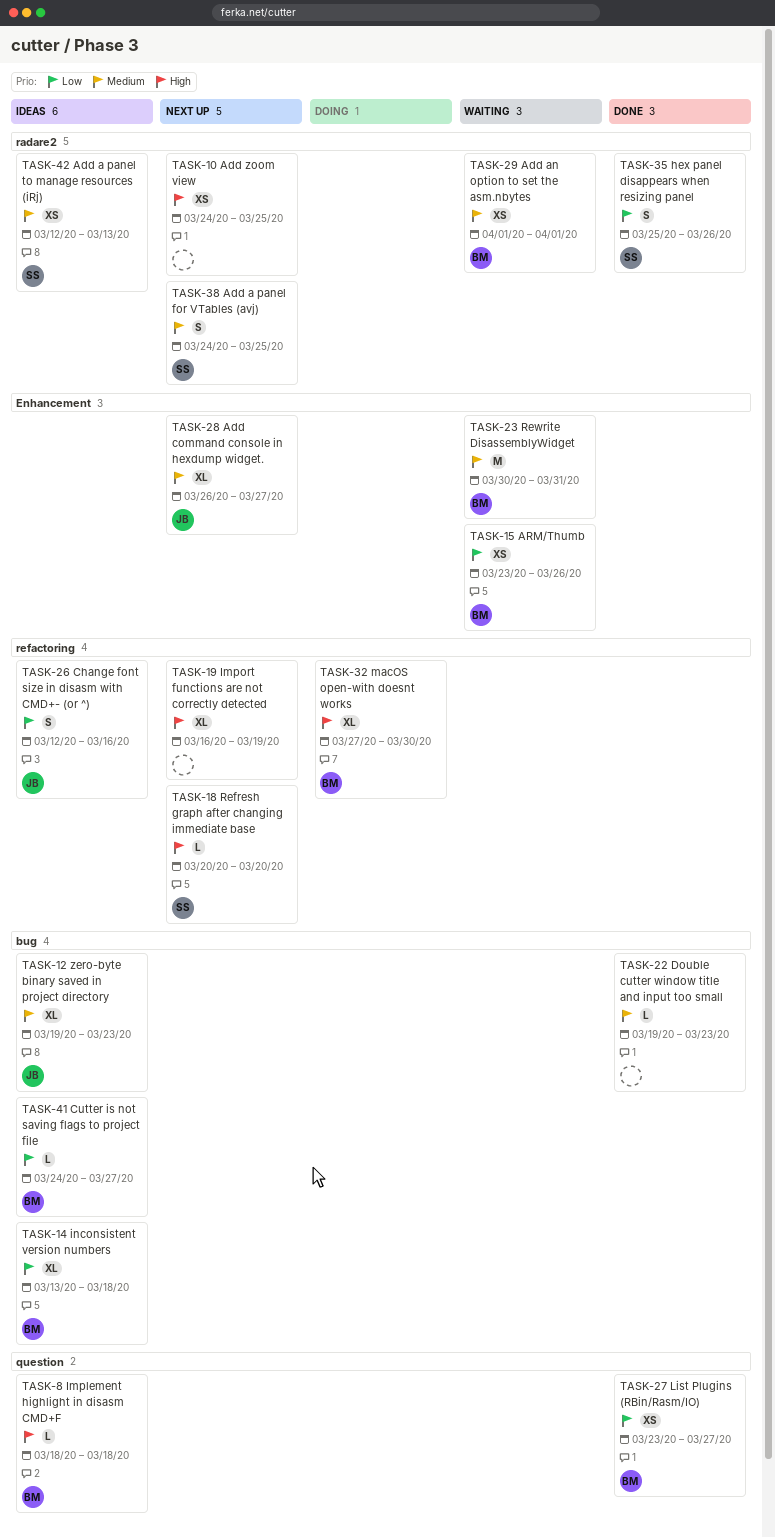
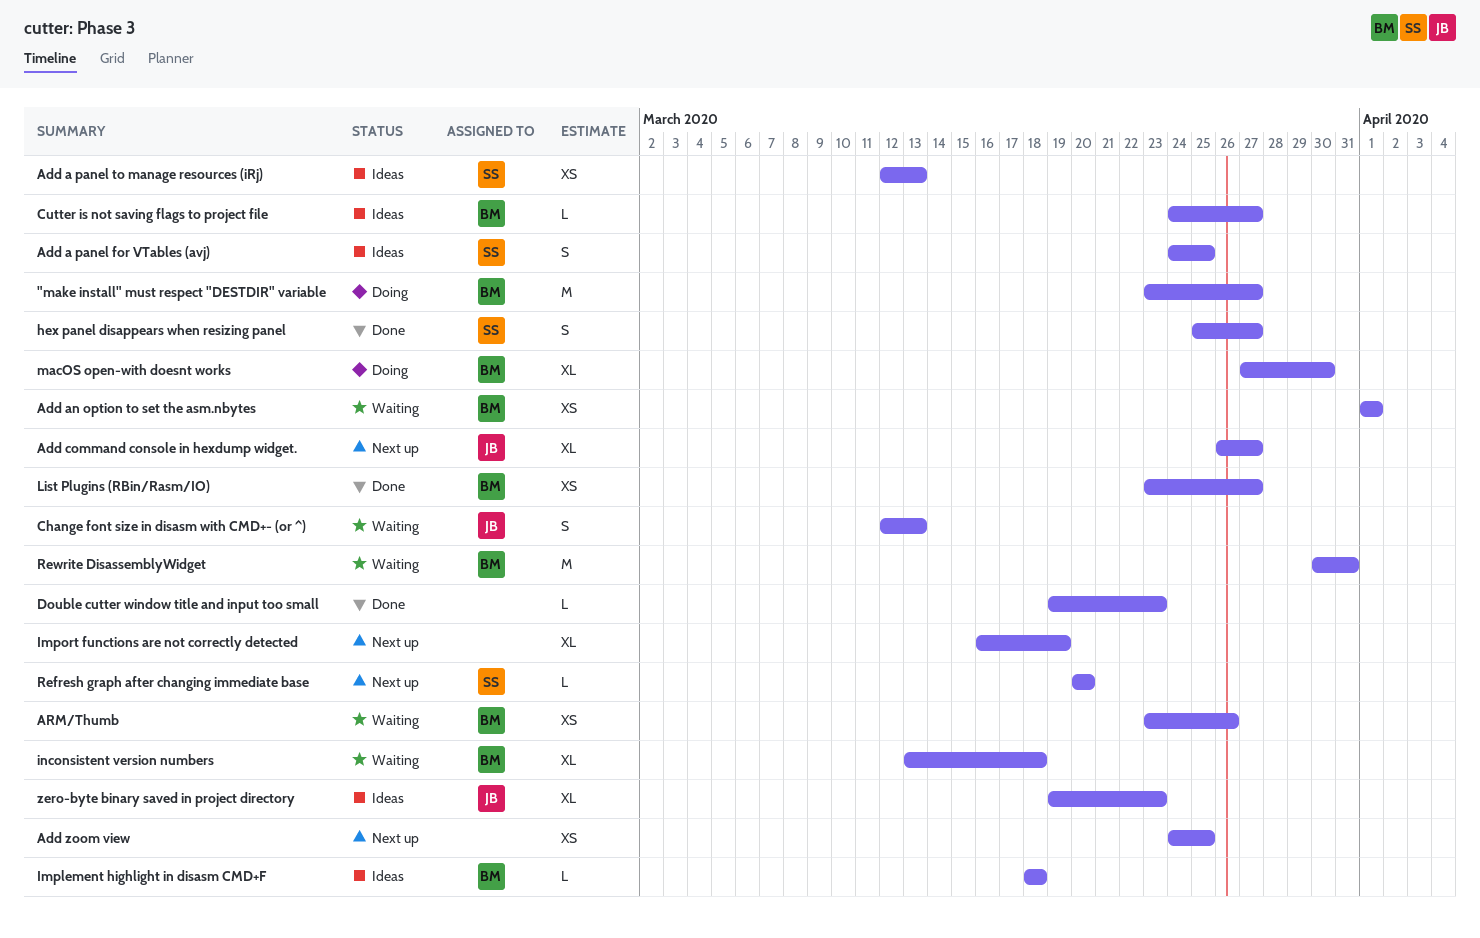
"make install" must respect "DESTDIR" variable: none -> present
Add a panel for VTables (avj), status: Next up -> Ideas
Change font size in disasm with CMD+- (or ^), status: Ideas -> Waiting
Change font size in disasm with CMD+- (or ^), due: Mar 16 -> Mar 13
hex panel disappears when resizing panel, due: Mar 26 -> Mar 27
inconsistent version numbers, status: Ideas -> Waiting

